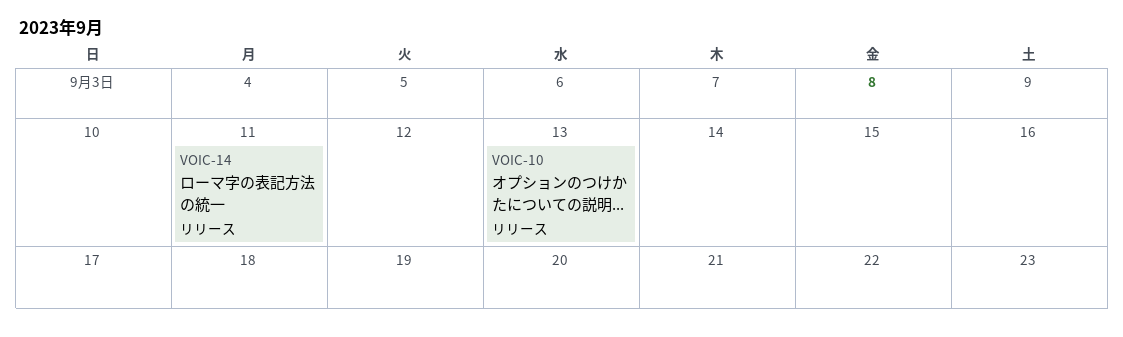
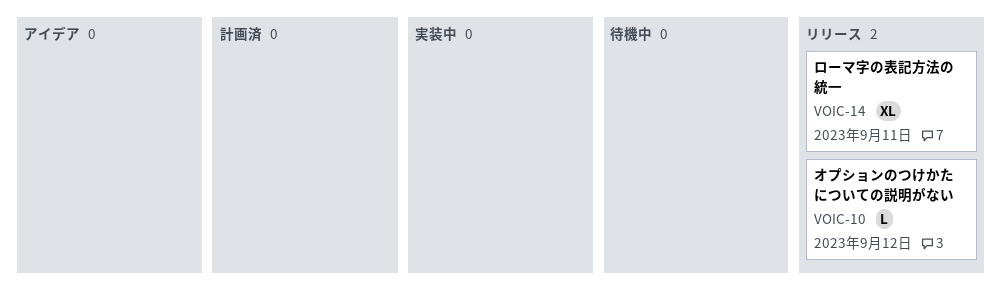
VOIC-10, due: Sep 13 -> Sep 12

